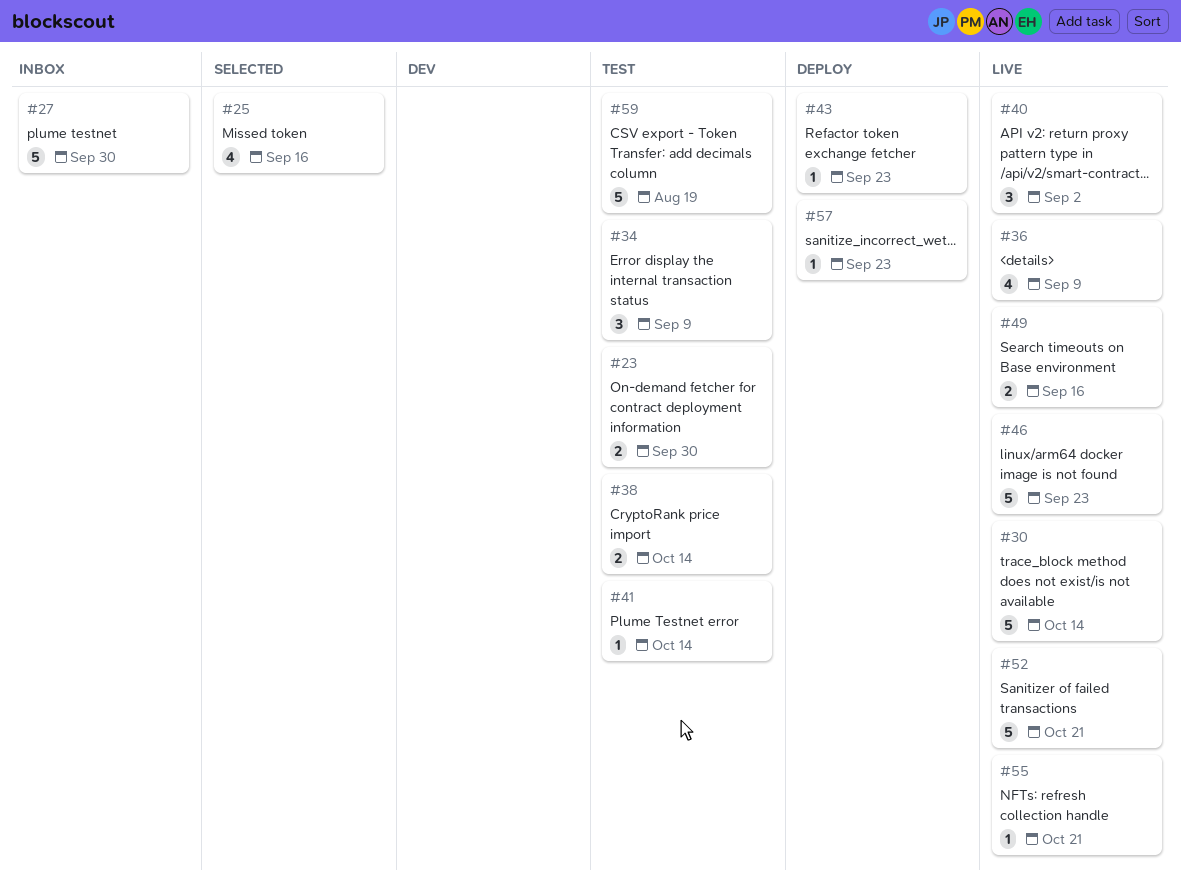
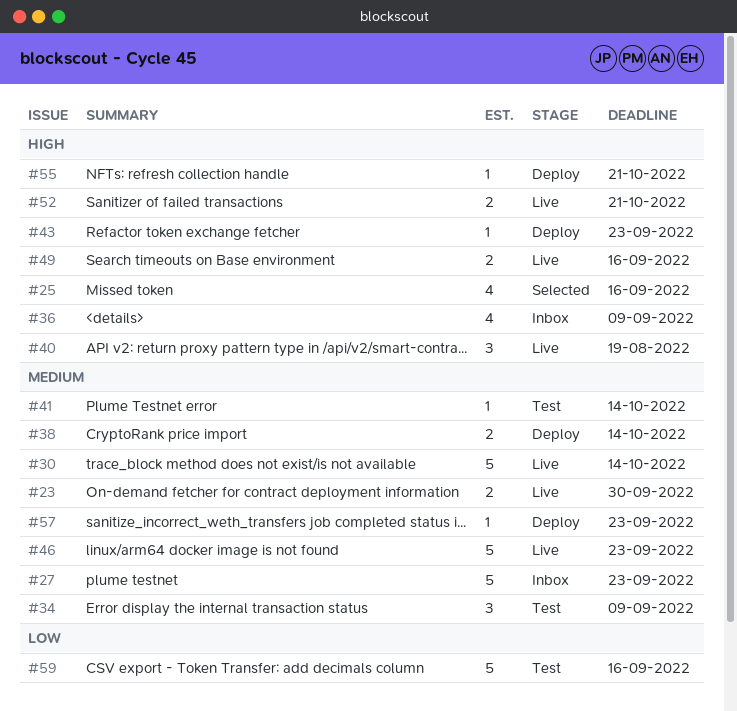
#23, status: Test -> Live
#27, due: Sep 30 -> Sep 23
#36, status: Live -> Inbox
#38, status: Test -> Deploy
#40, due: Sep 2 -> Aug 19
#52, estimate: 5 -> 2
#55, status: Live -> Deploy
#59, due: Aug 19 -> Sep 16

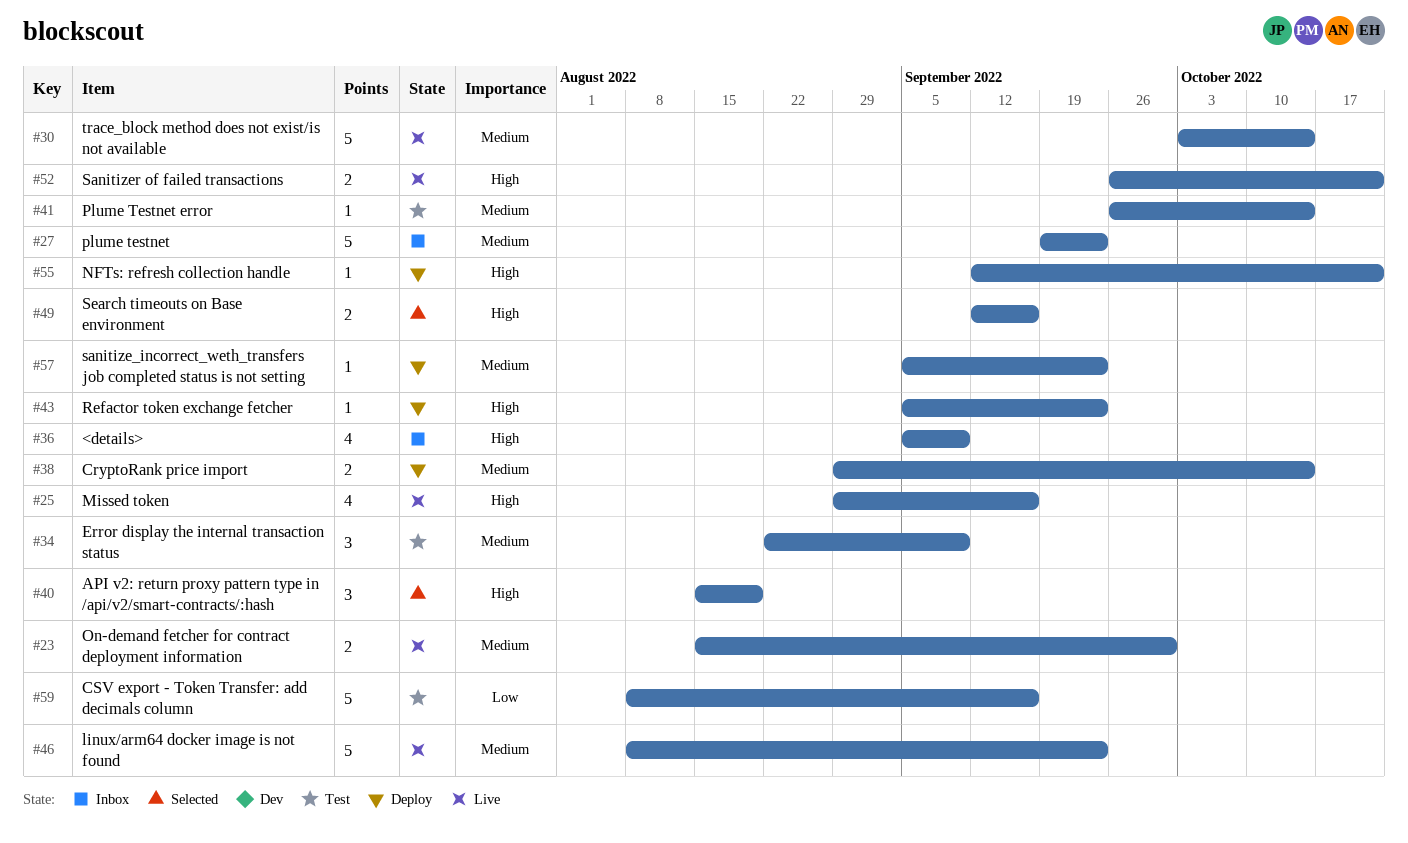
#25, status: Selected -> Live
#40, status: Live -> Selected
#49, status: Live -> Selected

